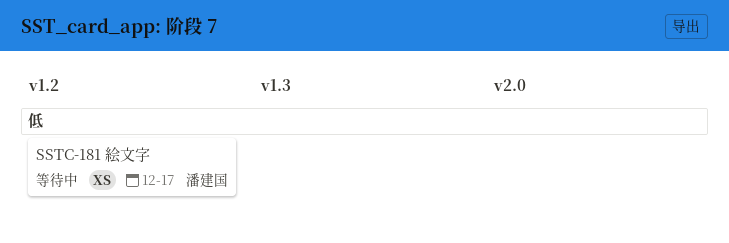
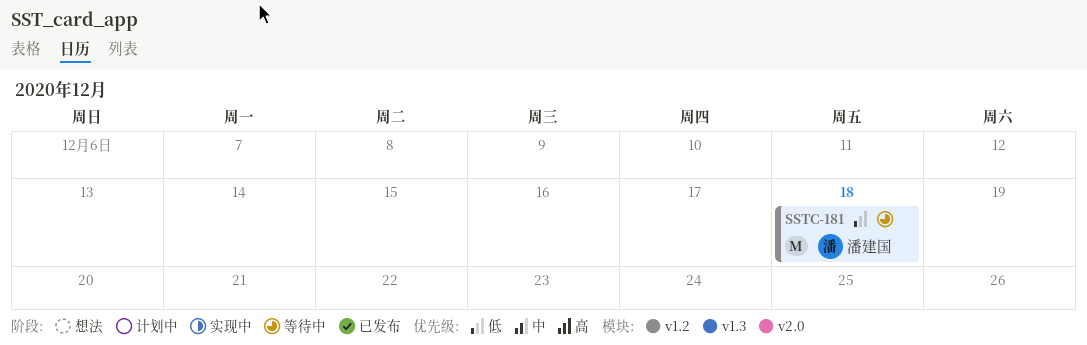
SSTC-181, estimate: XS -> M
SSTC-181, due: Dec 17 -> Dec 18

